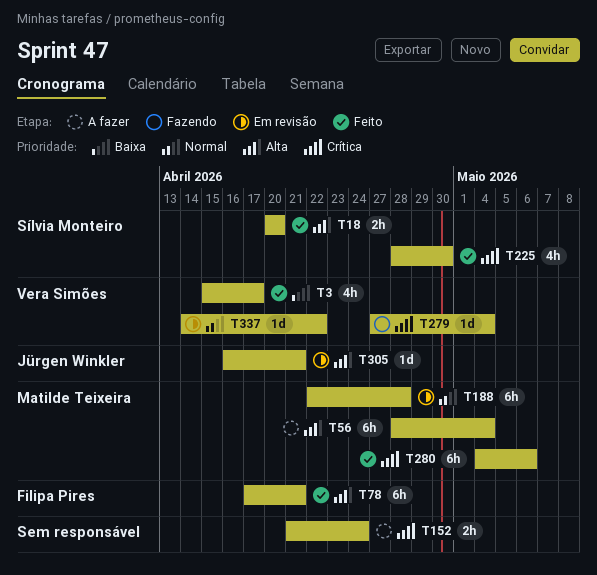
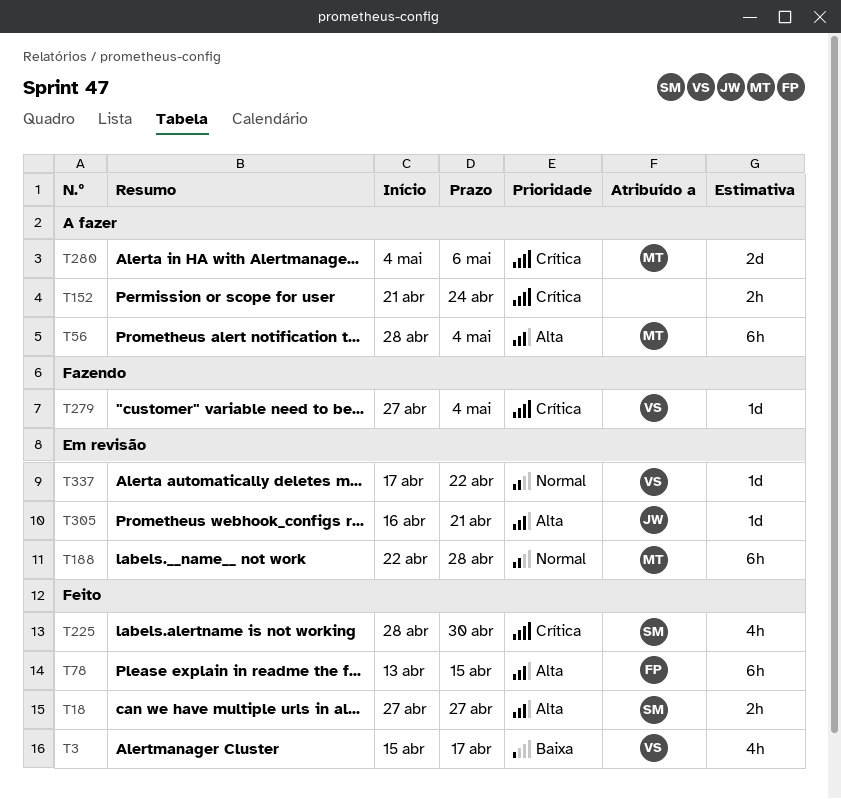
T18, start: Apr 20 -> Apr 27
T18, due: Apr 20 -> Apr 27
T78, start: Apr 17 -> Apr 13
T78, due: Apr 21 -> Apr 15
T280, status: Feito -> A fazer
T280, estimate: 6h -> 2d
T337, start: Apr 14 -> Apr 17

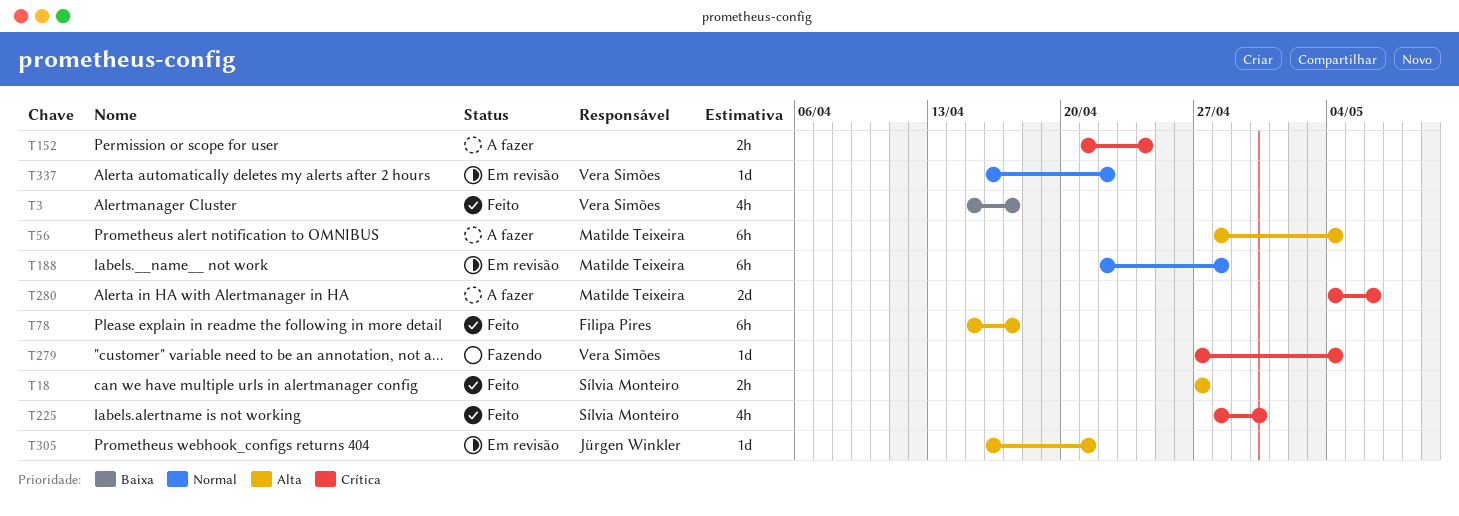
T78, start: Apr 13 -> Apr 15
T78, due: Apr 15 -> Apr 17
T337, start: Apr 17 -> Apr 16

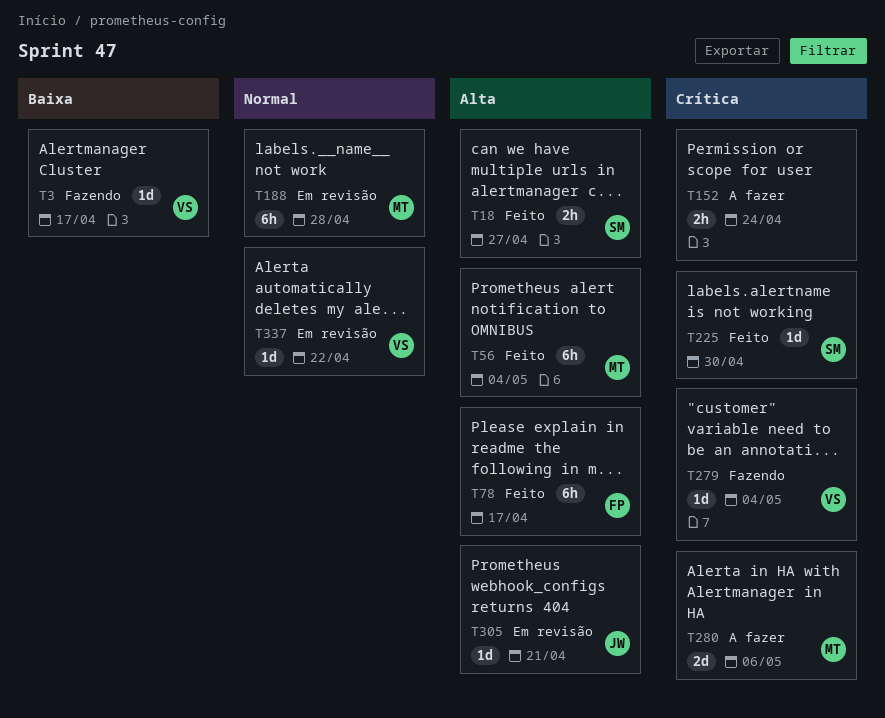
T3, status: Feito -> Fazendo
T3, estimate: 4h -> 1d
T56, status: A fazer -> Feito
T225, estimate: 4h -> 1d

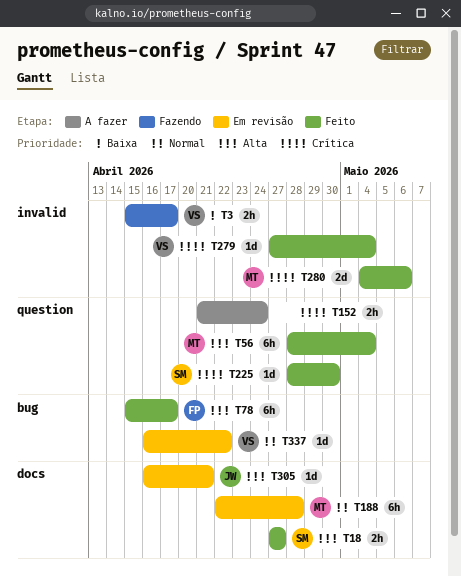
T3, estimate: 1d -> 2h
T279, status: Fazendo -> Feito
T280, status: A fazer -> Feito

